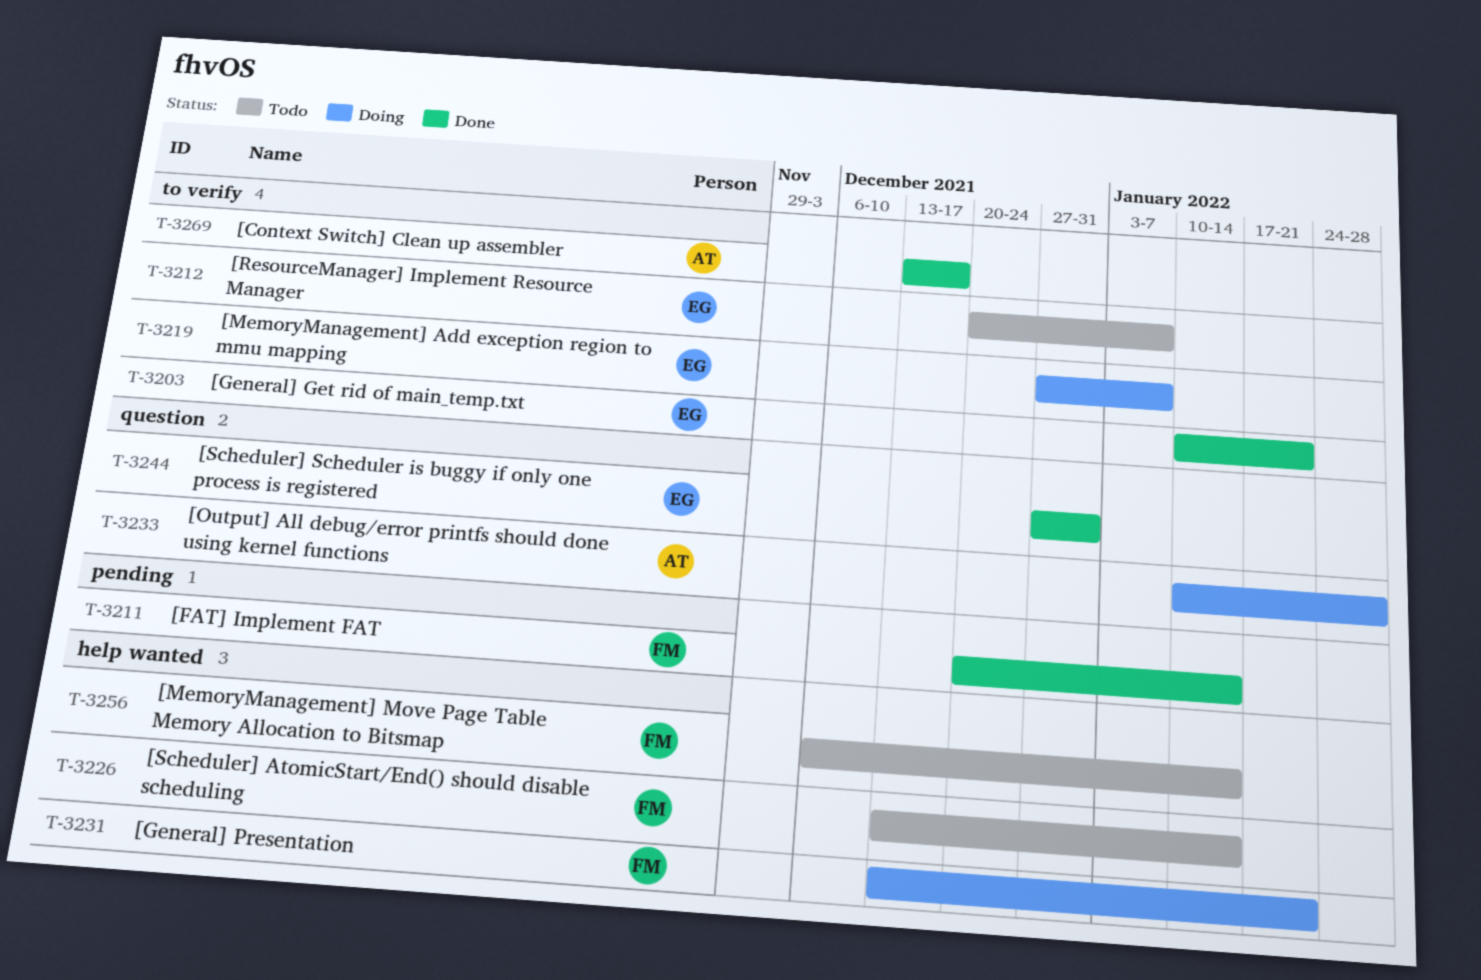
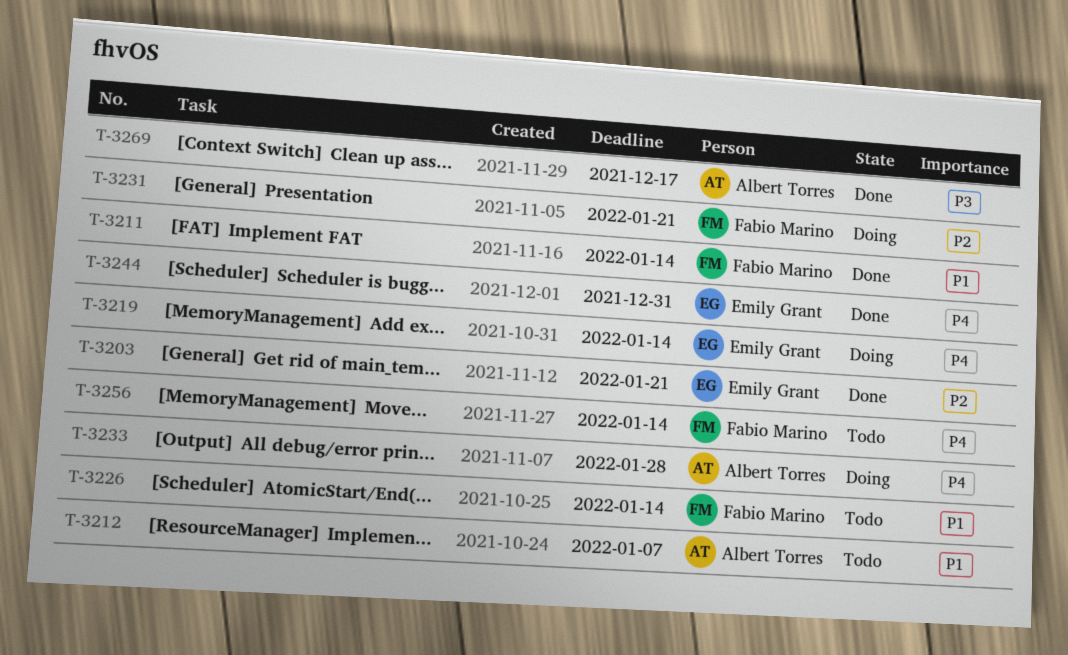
T-3212, owner: Emily Grant -> Albert Torres
T-3219, due: Jan 7 -> Jan 14

